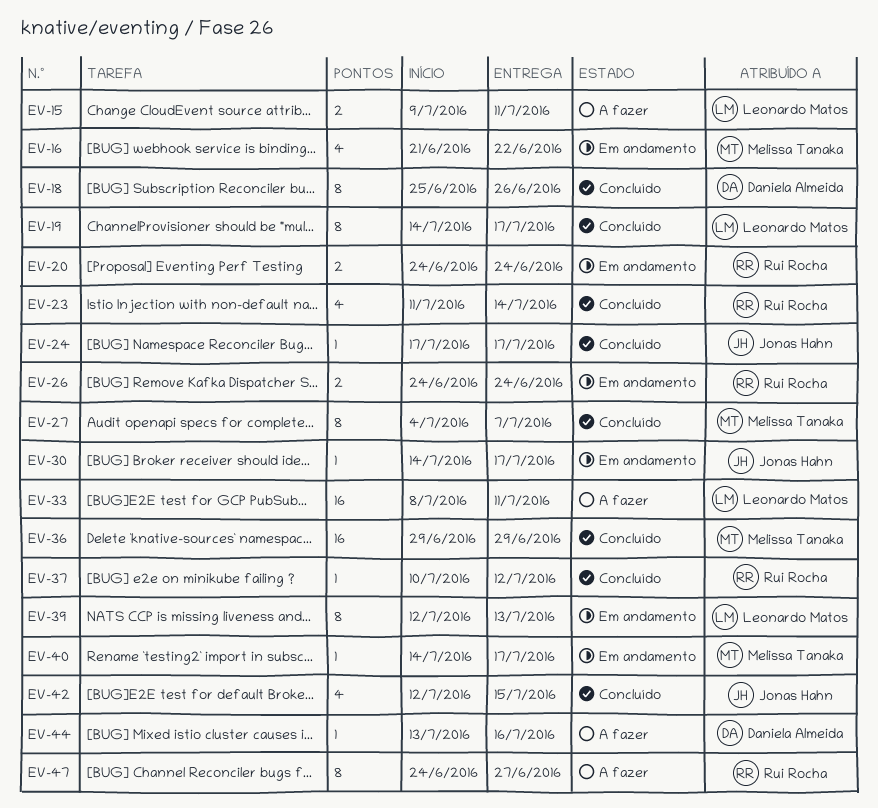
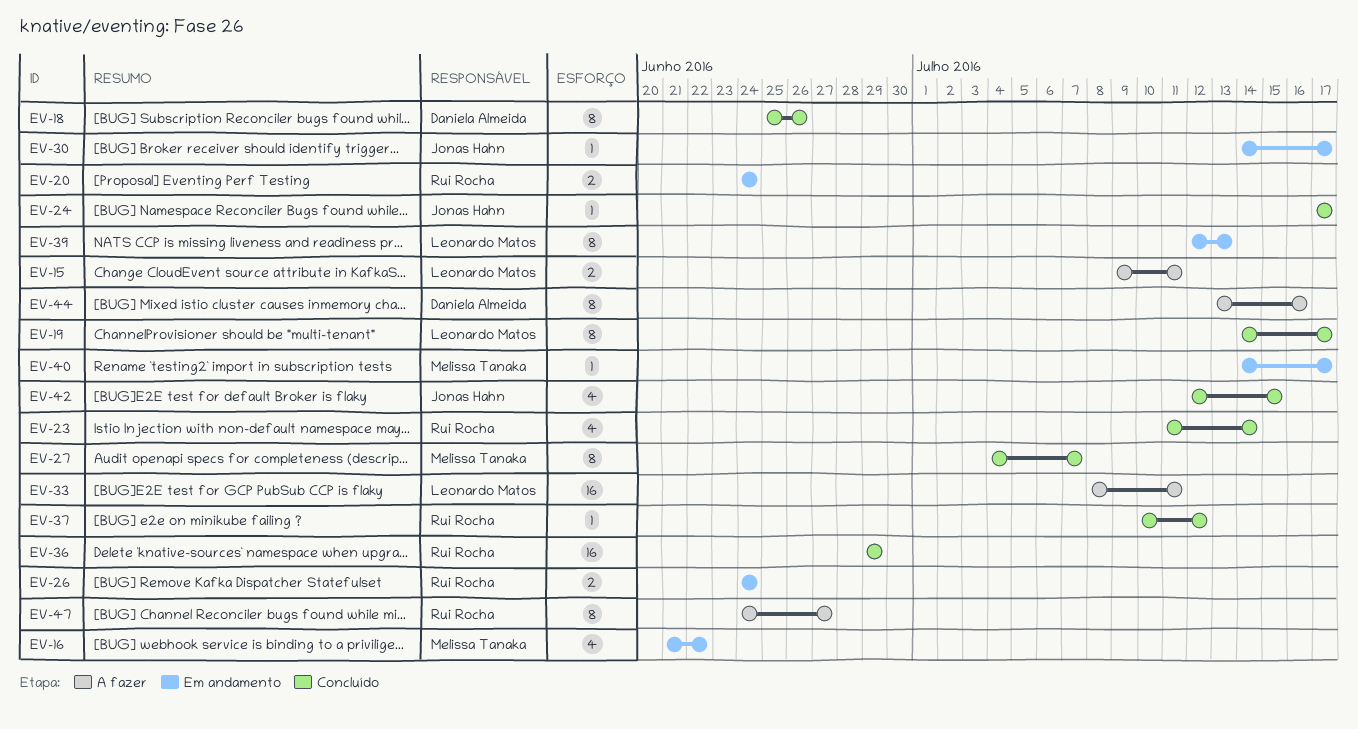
EV-36, owner: Melissa Tanaka -> Rui Rocha
EV-44, estimate: 1 -> 8

